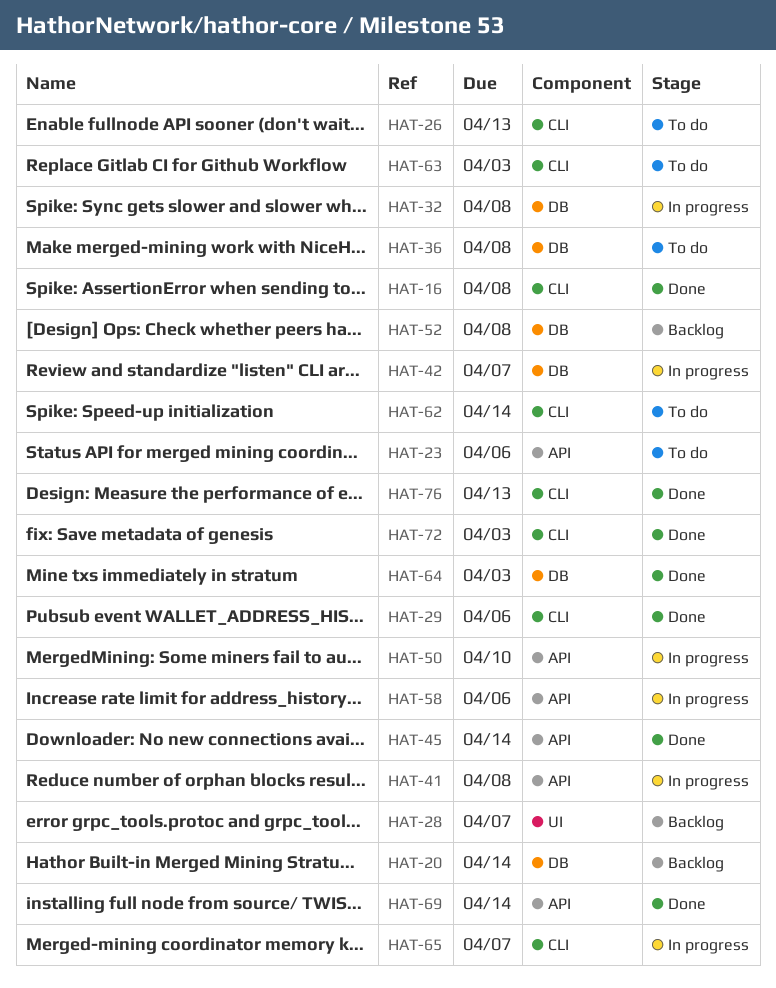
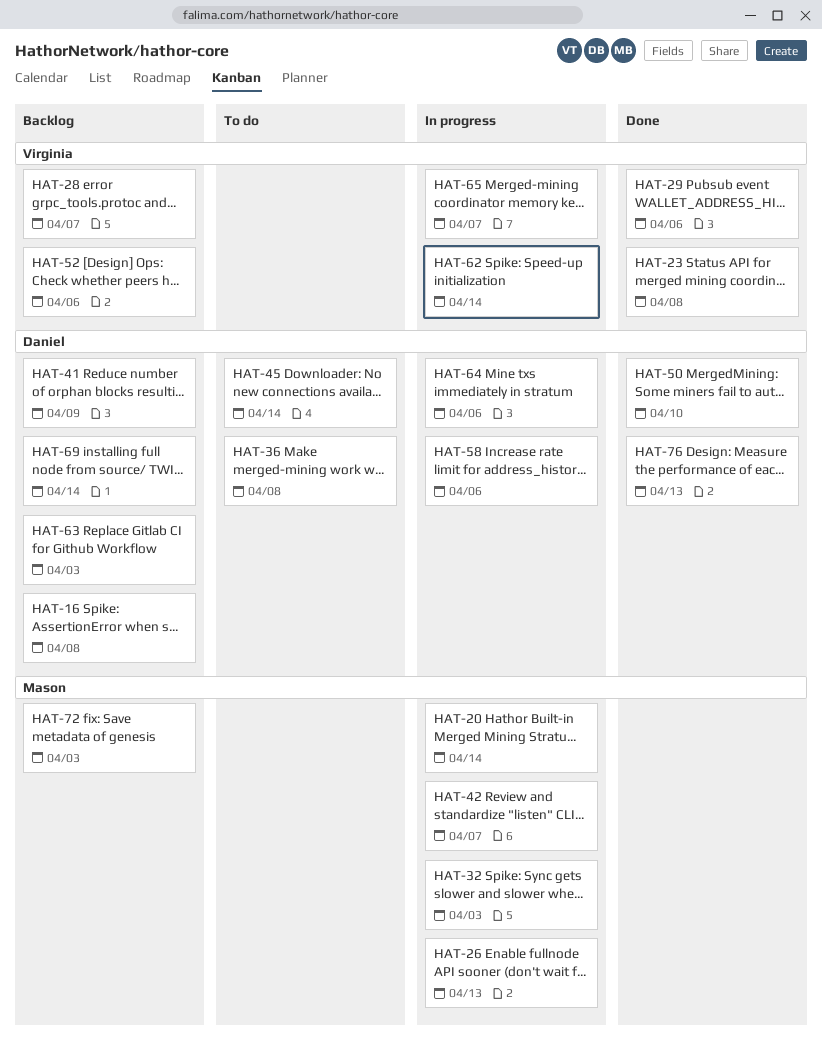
HAT-16, status: Done -> Backlog
HAT-20, status: Backlog -> In progress
HAT-23, status: To do -> Done
HAT-23, due: Apr 6 -> Apr 8
HAT-26, status: To do -> In progress
HAT-32, due: Apr 8 -> Apr 3
HAT-41, status: In progress -> Backlog
HAT-41, due: Apr 8 -> Apr 9
HAT-45, status: Done -> To do
HAT-50, status: In progress -> Done
HAT-52, due: Apr 8 -> Apr 6
HAT-62, status: To do -> In progress
HAT-63, status: To do -> Backlog
HAT-64, status: Done -> In progress
HAT-64, due: Apr 3 -> Apr 6
HAT-69, status: Done -> Backlog
HAT-72, status: Done -> Backlog

